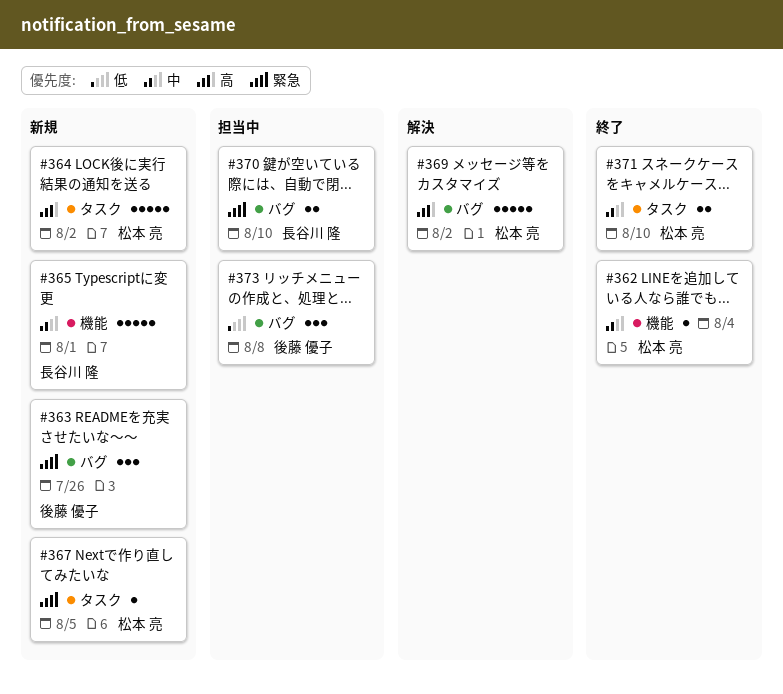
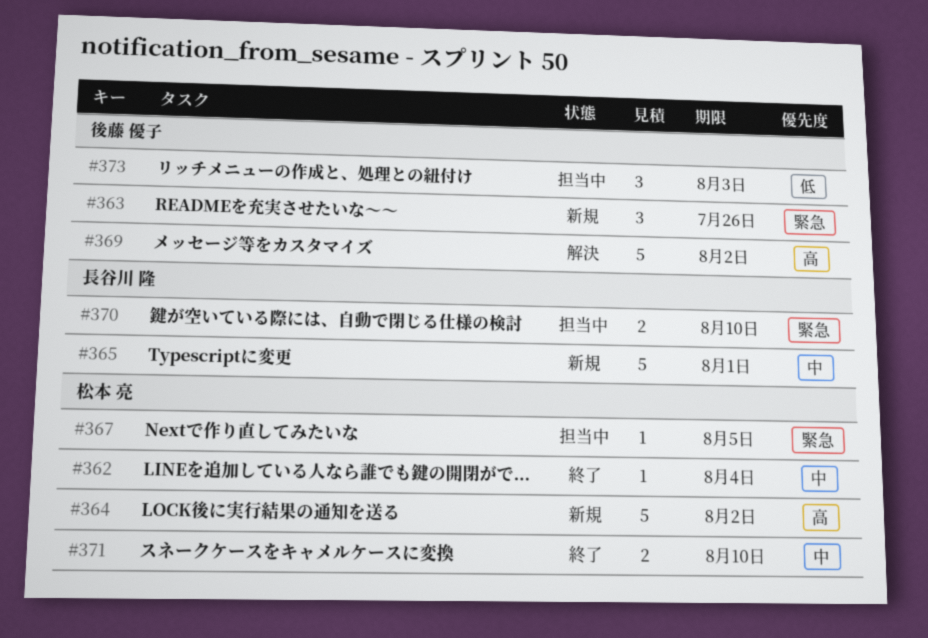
#367, status: 新規 -> 担当中
#369, owner: 松本 亮 -> 後藤 優子
#373, due: Aug 8 -> Aug 3

